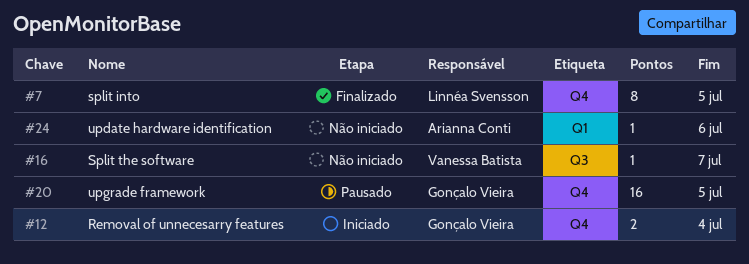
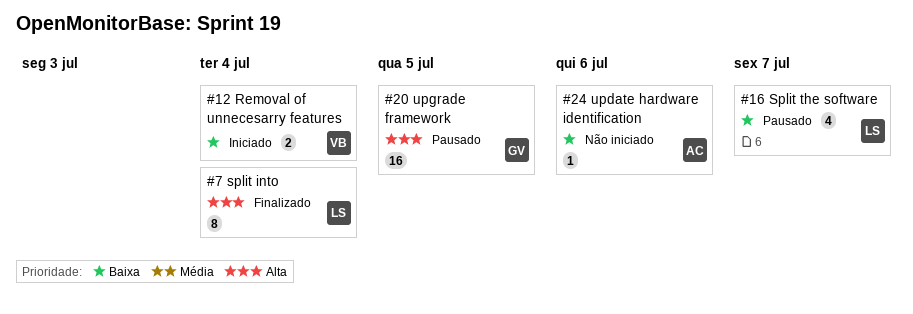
#7, due: Jul 5 -> Jul 4
#12, owner: Gonçalo Vieira -> Vanessa Batista
#16, status: Não iniciado -> Pausado
#16, owner: Vanessa Batista -> Linnéa Svensson
#16, estimate: 1 -> 4

